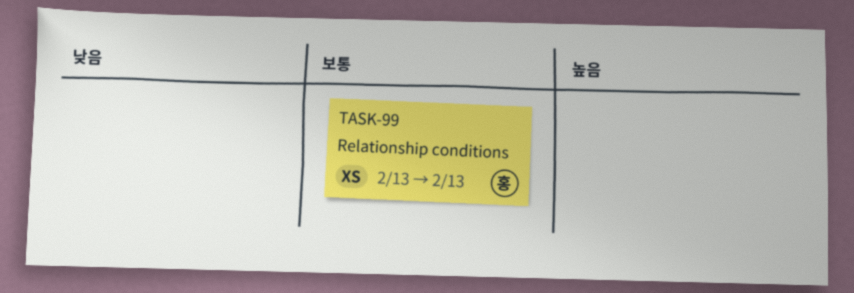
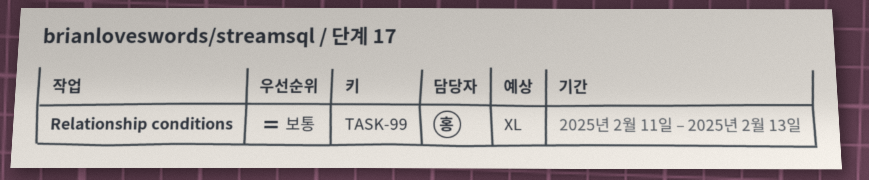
TASK-99, estimate: XS -> XL
TASK-99, start: Feb 13 -> Feb 11

